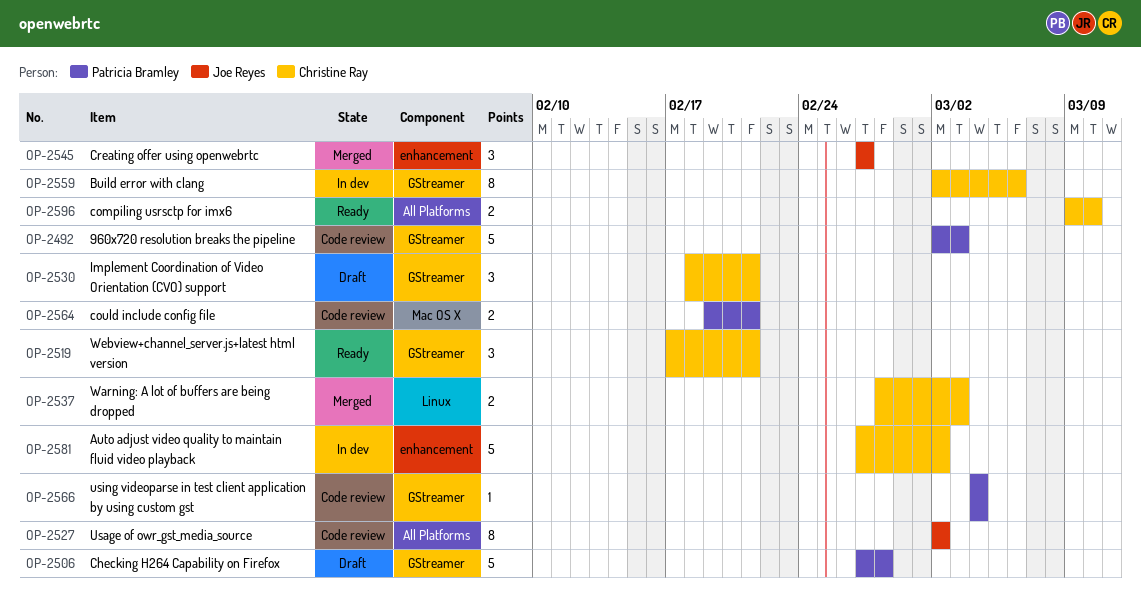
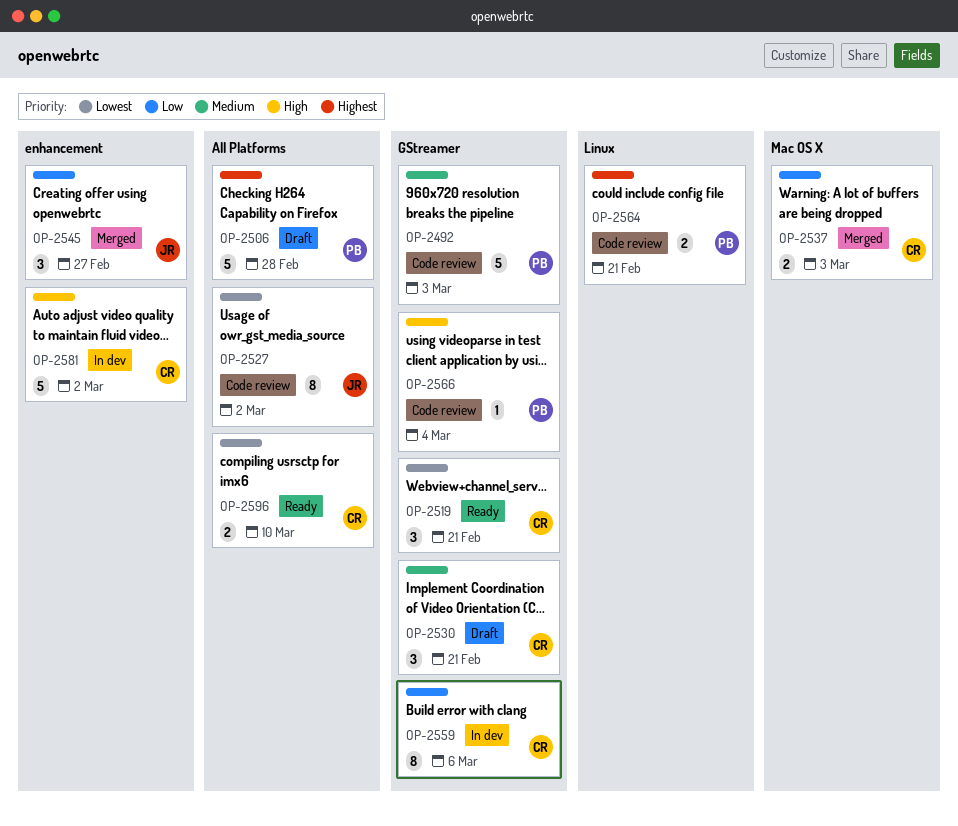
OP-2506, label: GStreamer -> All Platforms
OP-2537, label: Linux -> Mac OS X
OP-2564, label: Mac OS X -> Linux

